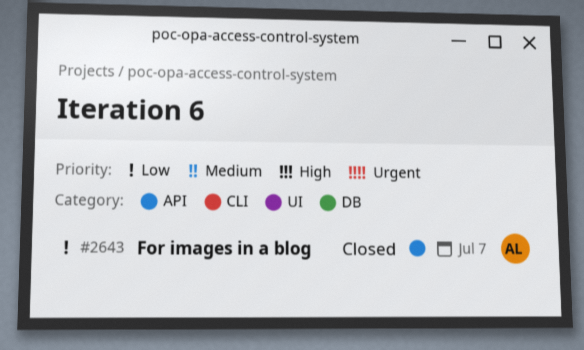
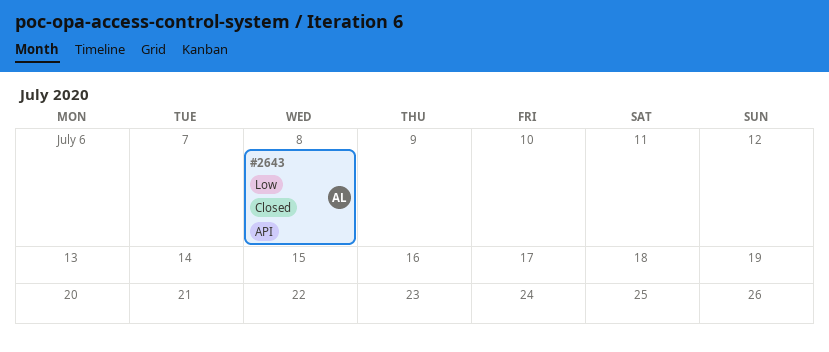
#2643, due: Jul 7 -> Jul 8

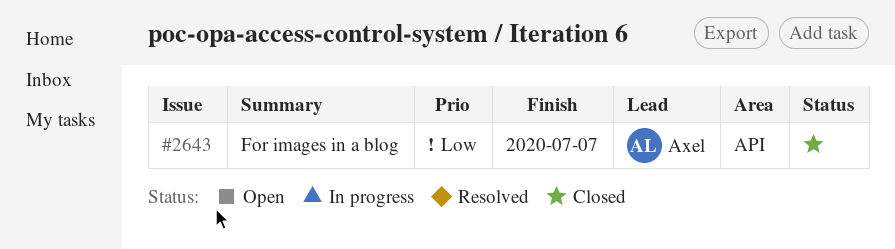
#2643, due: Jul 8 -> Jul 7

